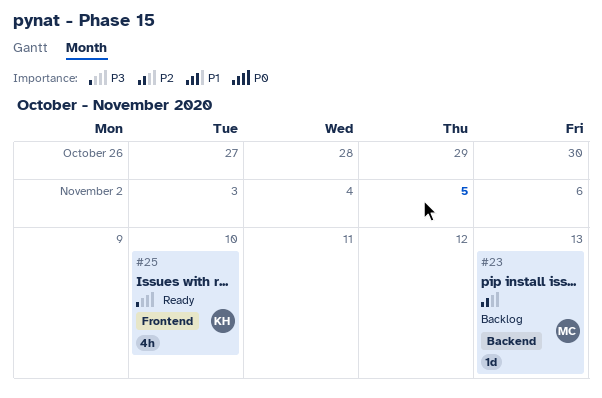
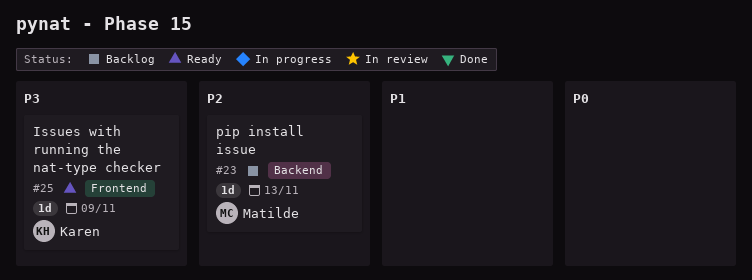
#25, estimate: 4h -> 1d
#25, due: Nov 10 -> Nov 9

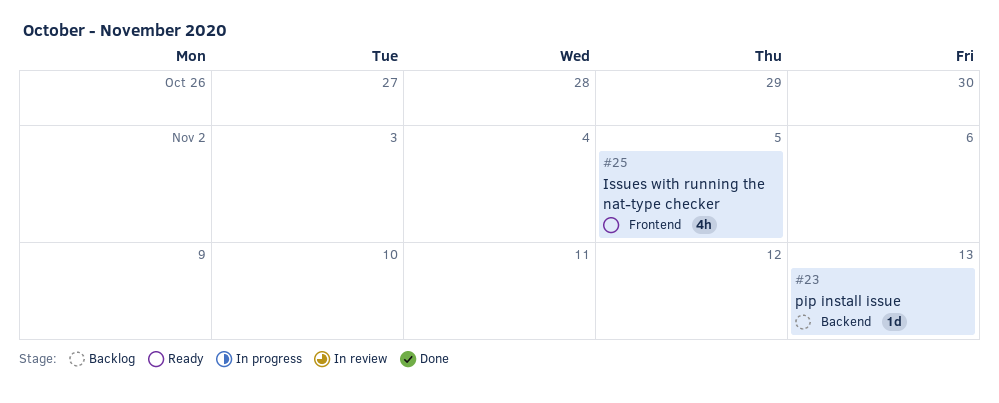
#25, estimate: 1d -> 4h
#25, due: Nov 9 -> Nov 5

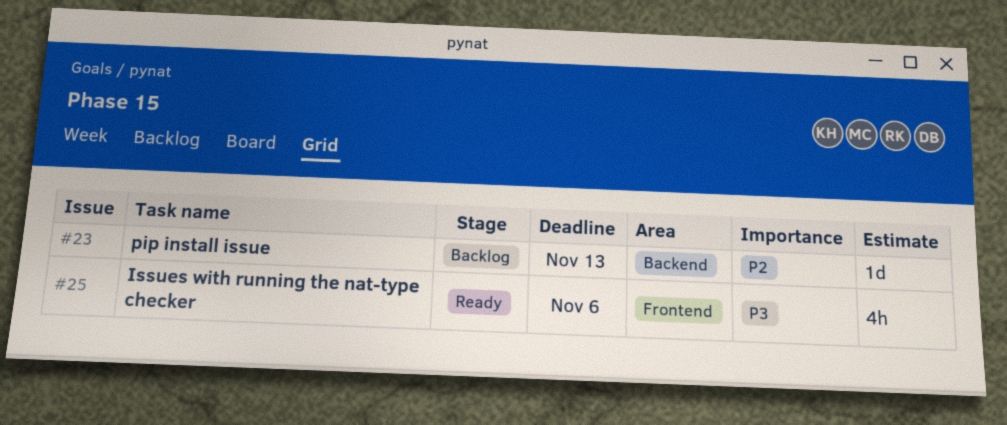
#25, due: Nov 5 -> Nov 6

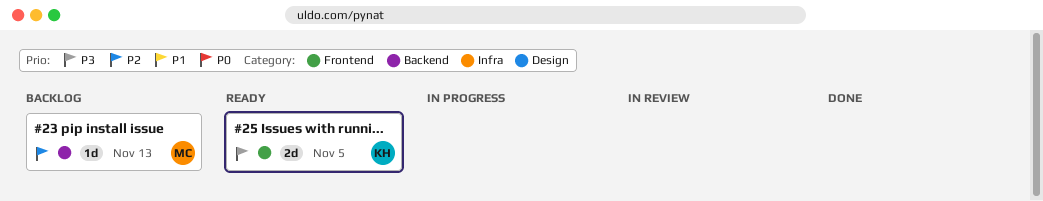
#25, estimate: 4h -> 2d
#25, due: Nov 6 -> Nov 5

